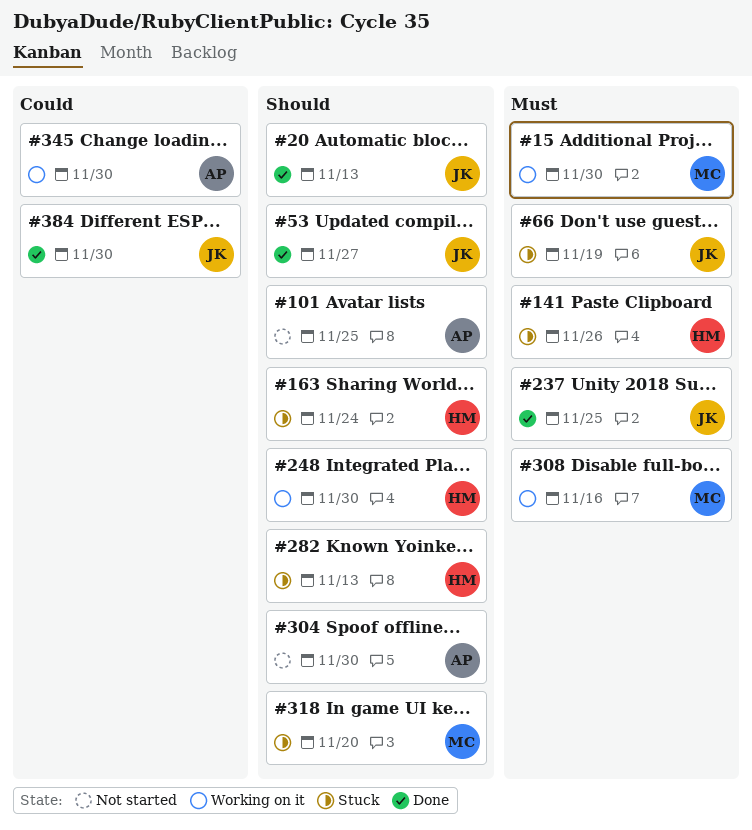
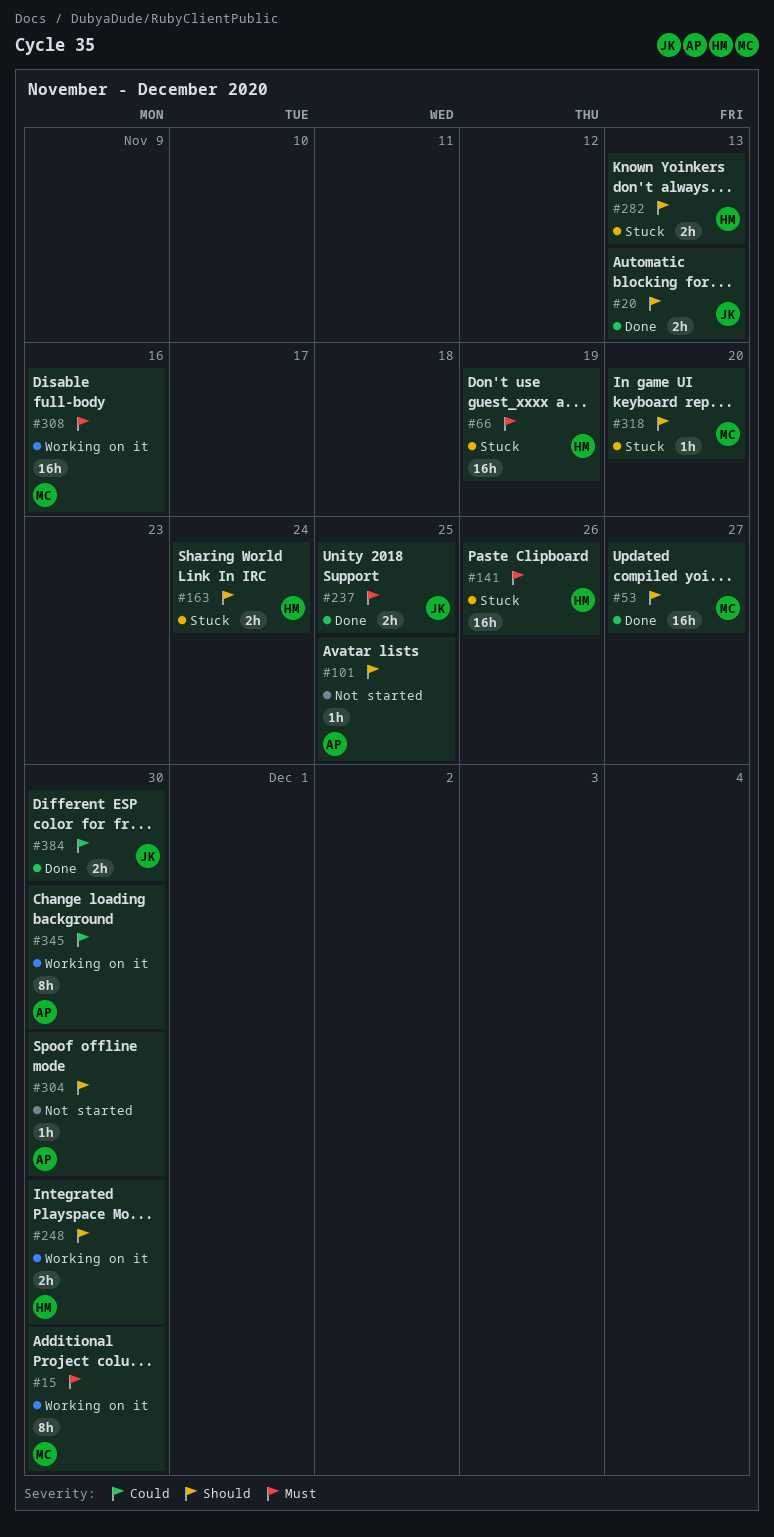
#53, owner: JK -> MC
#66, owner: JK -> HM

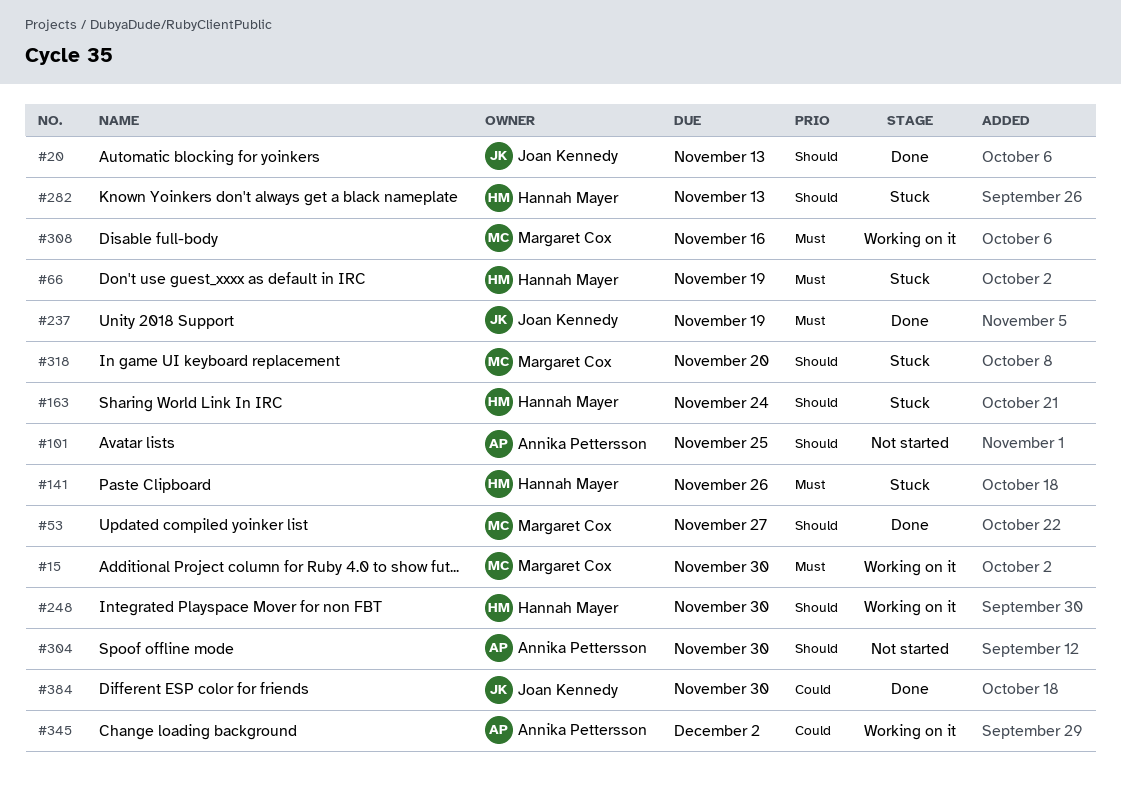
#237, due: Nov 25 -> Nov 19
#345, due: Nov 30 -> Dec 2

